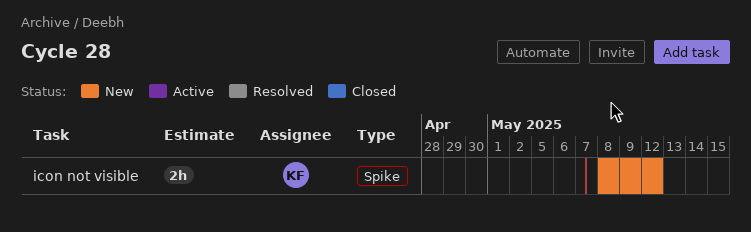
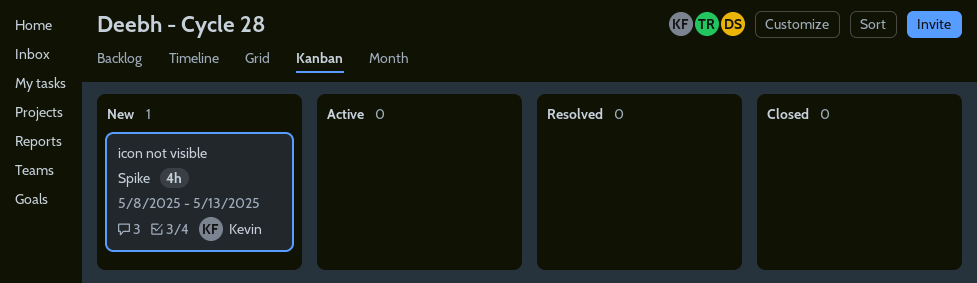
icon not visible, estimate: 2h -> 4h
icon not visible, due: May 12 -> May 13

